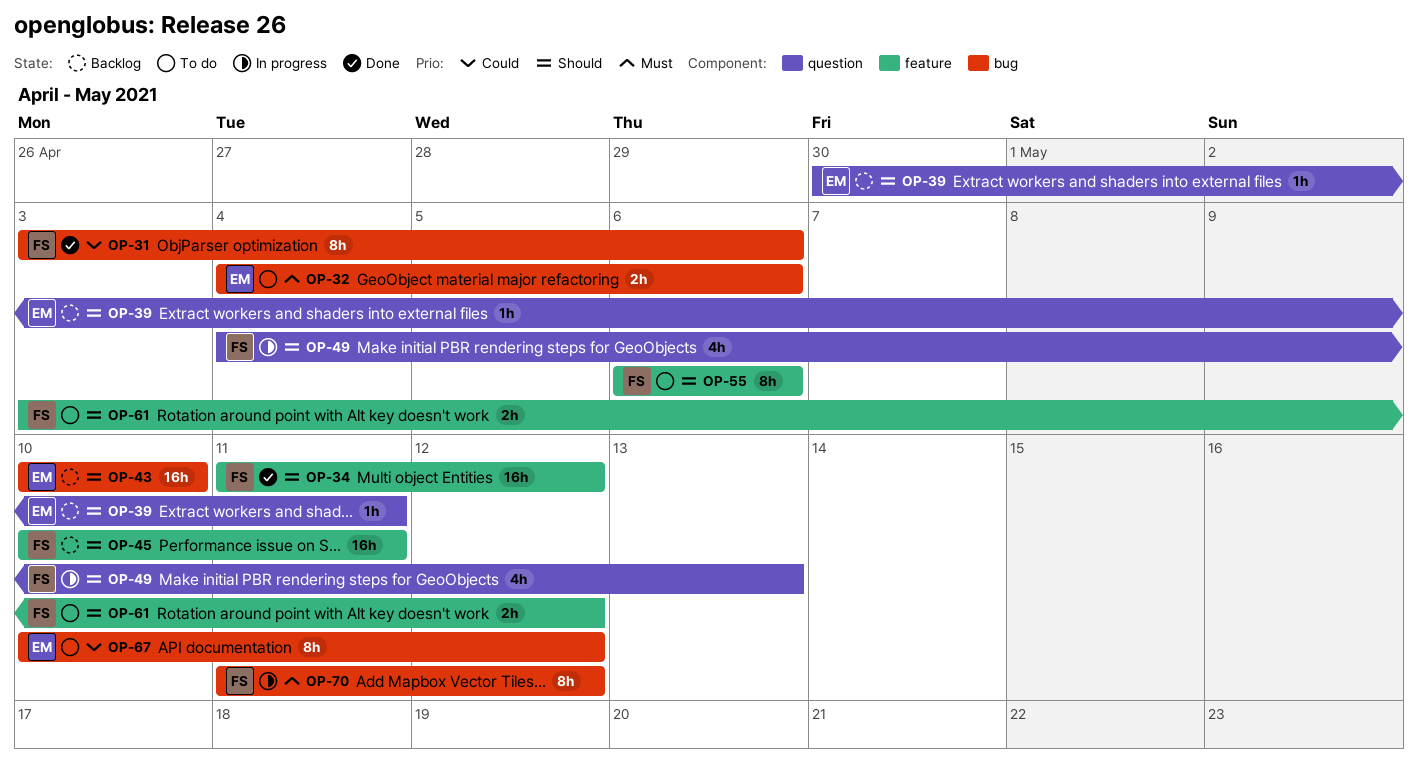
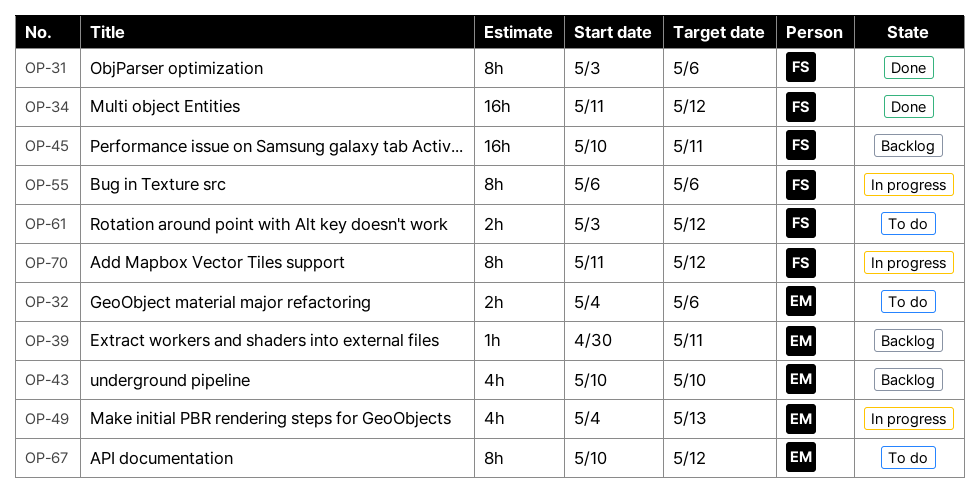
OP-43, estimate: 16h -> 4h
OP-49, owner: FS -> EM
OP-55, status: To do -> In progress

